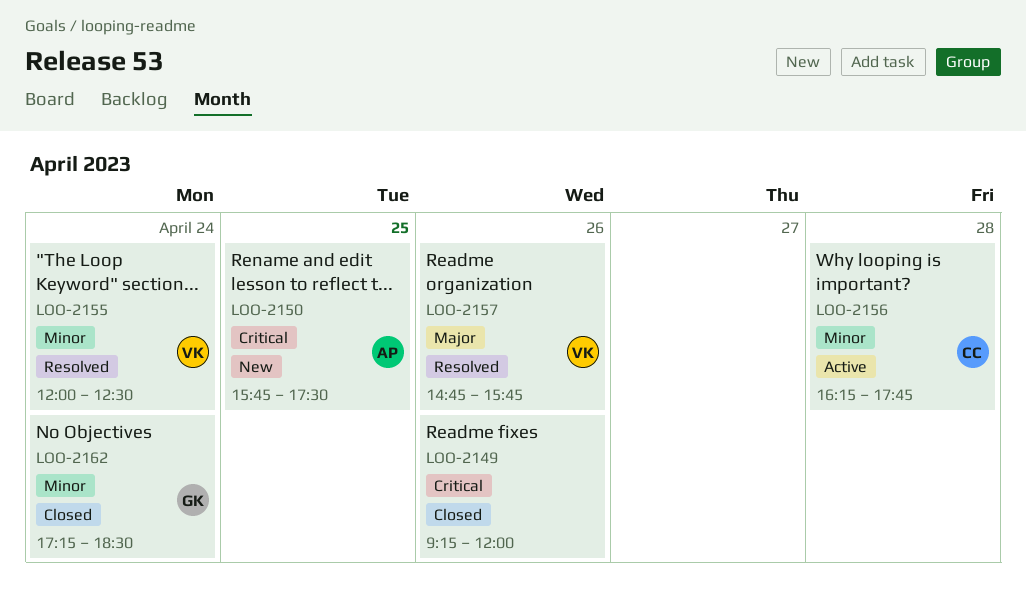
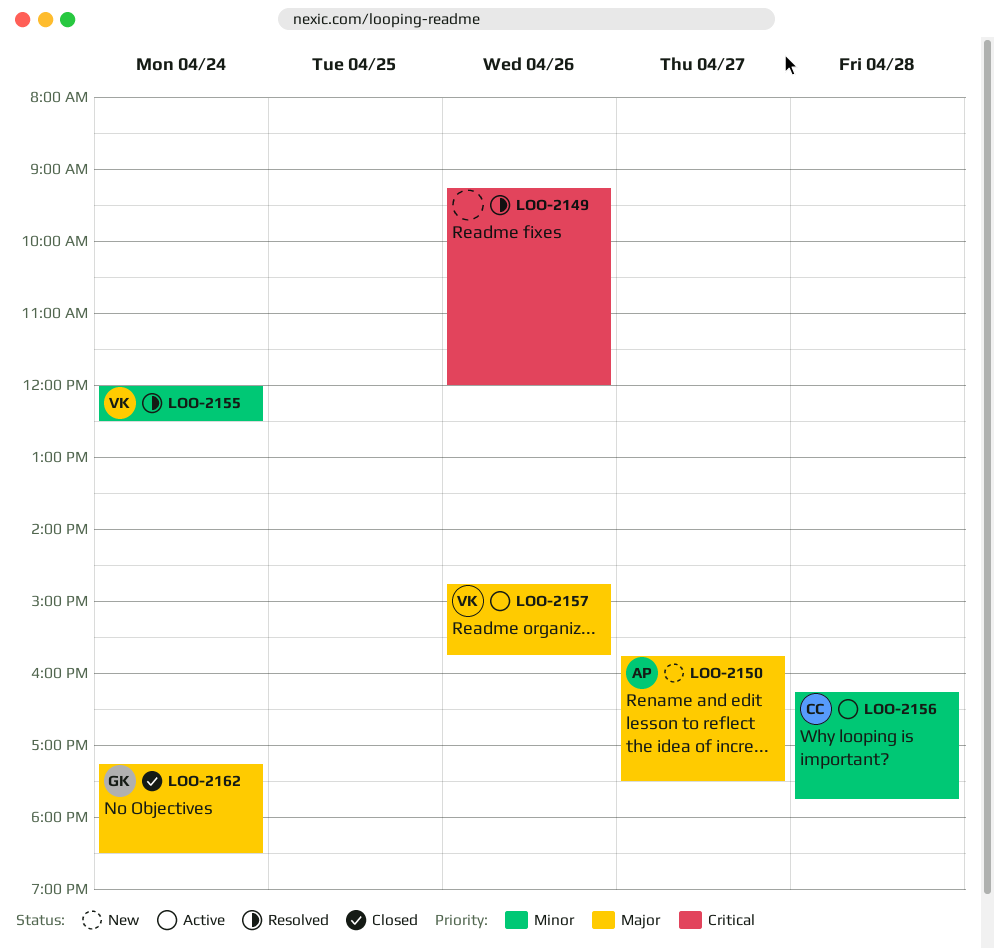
LOO-2149, status: Closed -> Resolved
LOO-2150, priority: Critical -> Major
LOO-2150, day: Apr 25 -> Apr 27
LOO-2157, status: Resolved -> Active
LOO-2162, priority: Minor -> Major

